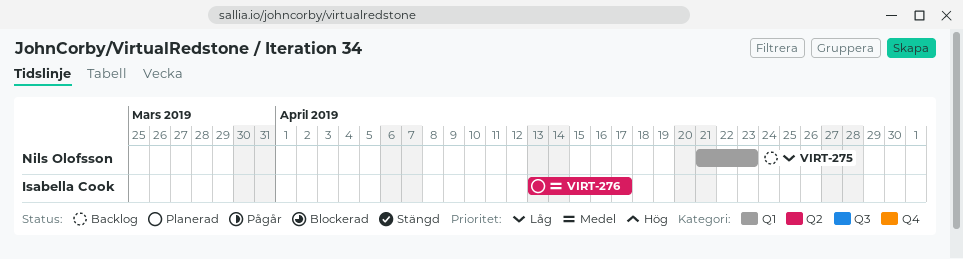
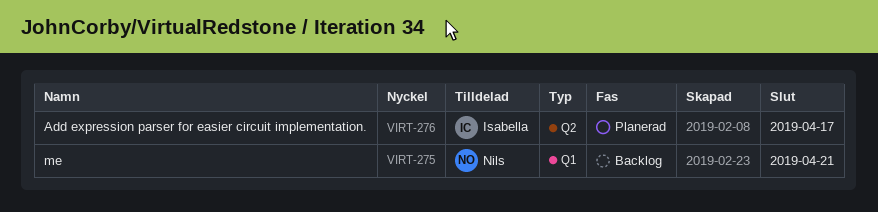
VIRT-275, due: Apr 23 -> Apr 21

